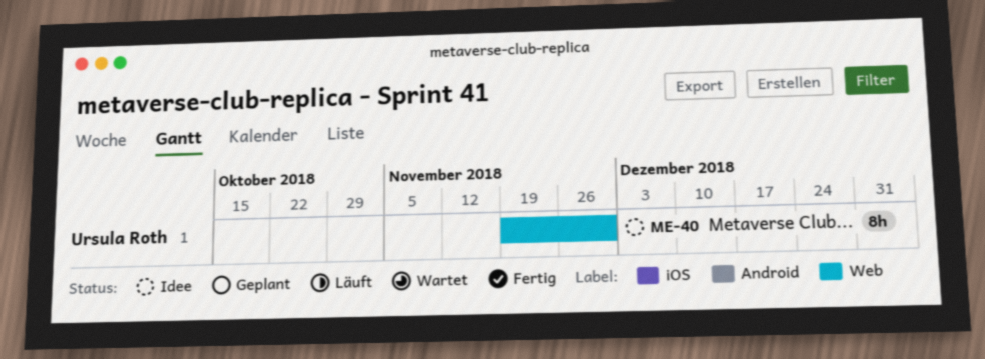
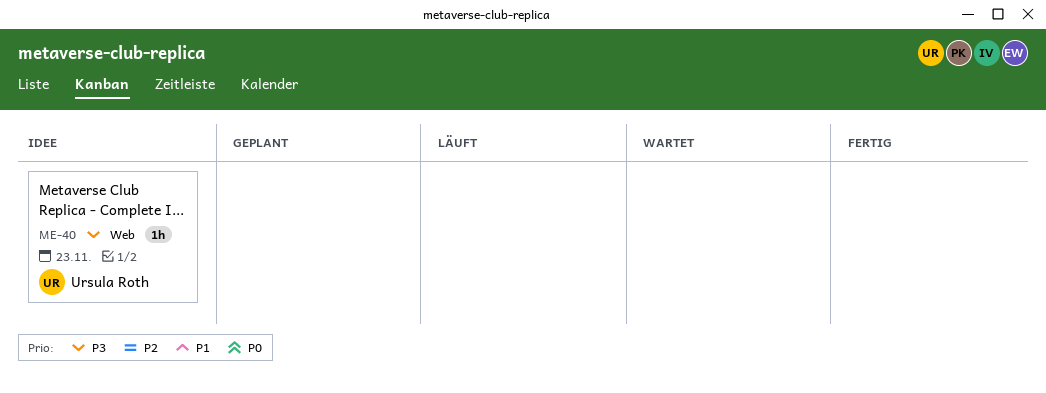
ME-40, estimate: 8h -> 1h
ME-40, due: Nov 30 -> Nov 23

